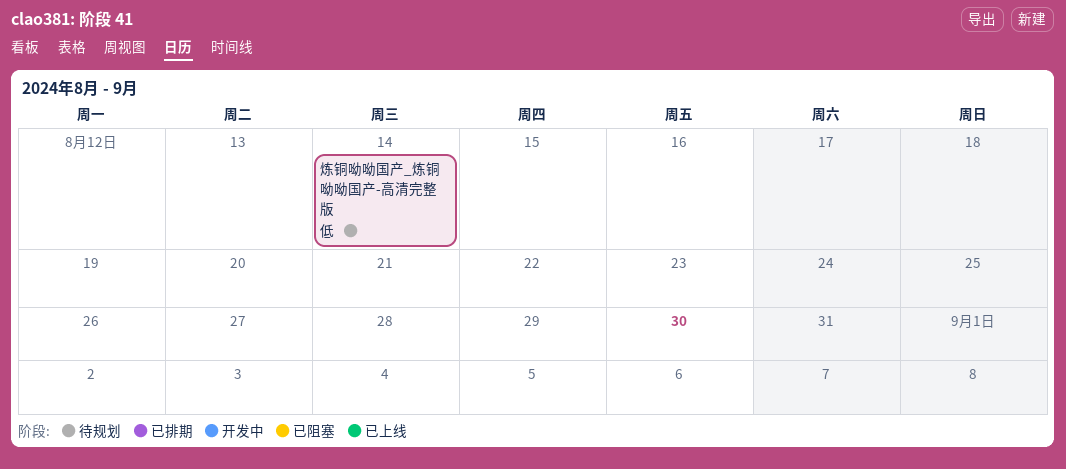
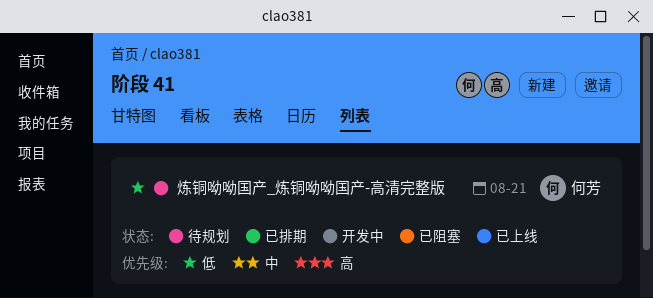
炼铜呦呦国产_炼铜呦呦国产-高清完整版, due: Aug 14 -> Aug 21

